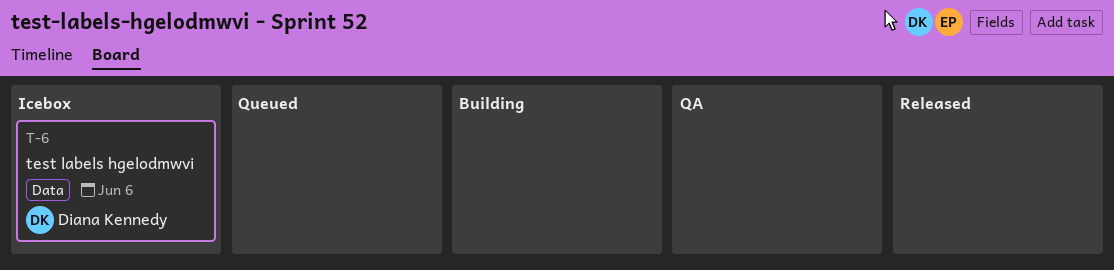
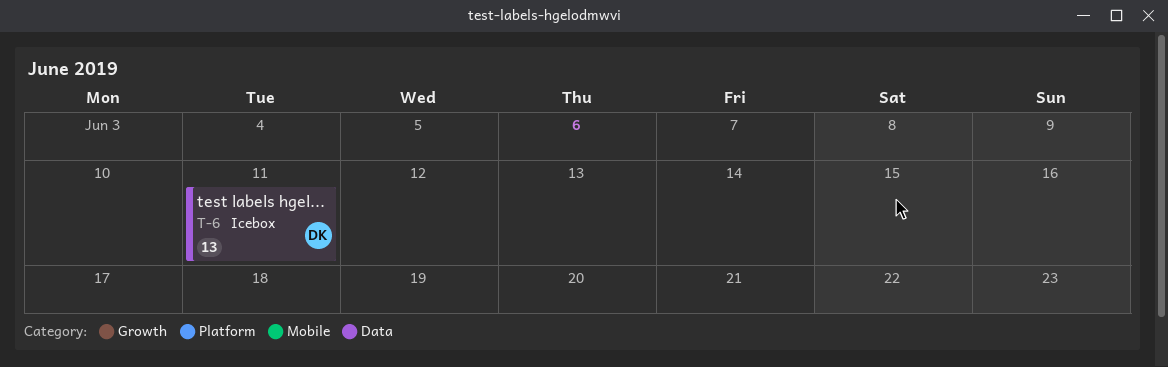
T-6, due: Jun 6 -> Jun 11

